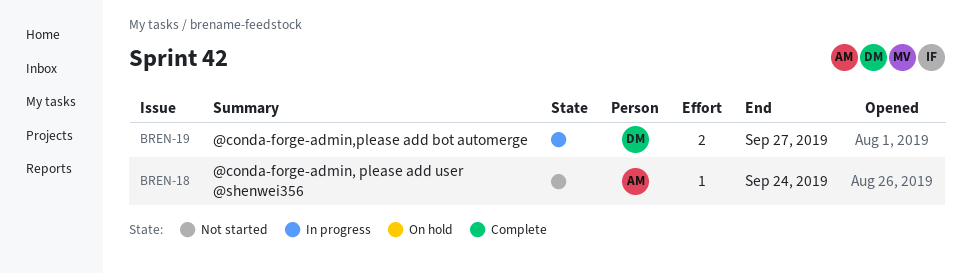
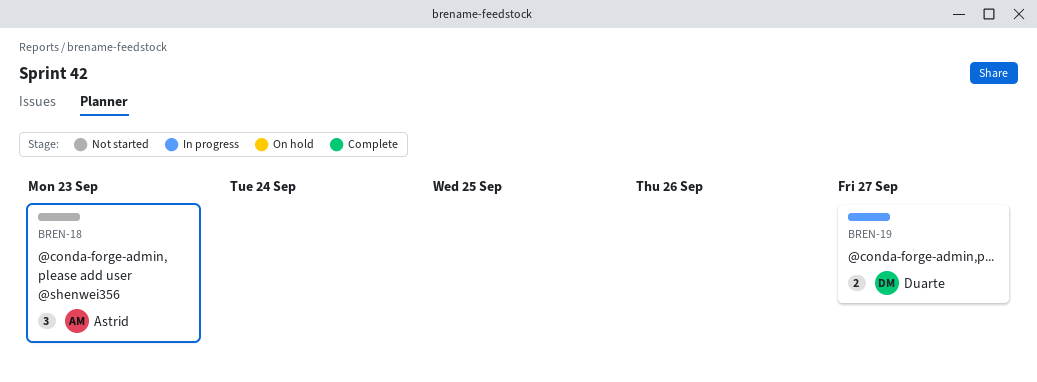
BREN-18, estimate: 1 -> 3
BREN-18, due: Sep 24 -> Sep 23

